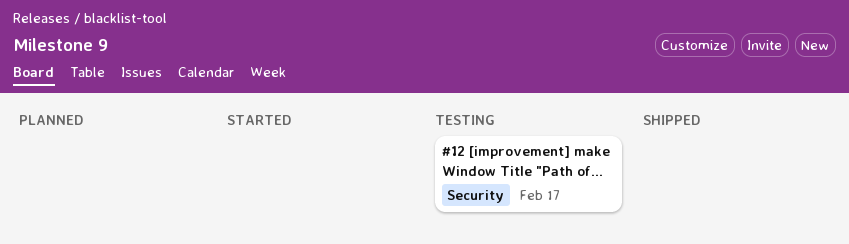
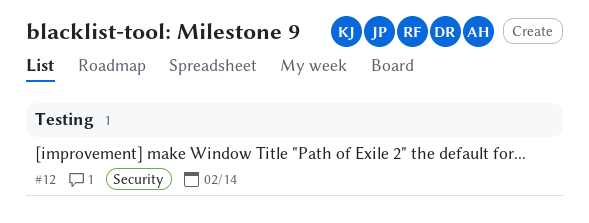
#12, due: Feb 17 -> Feb 14

